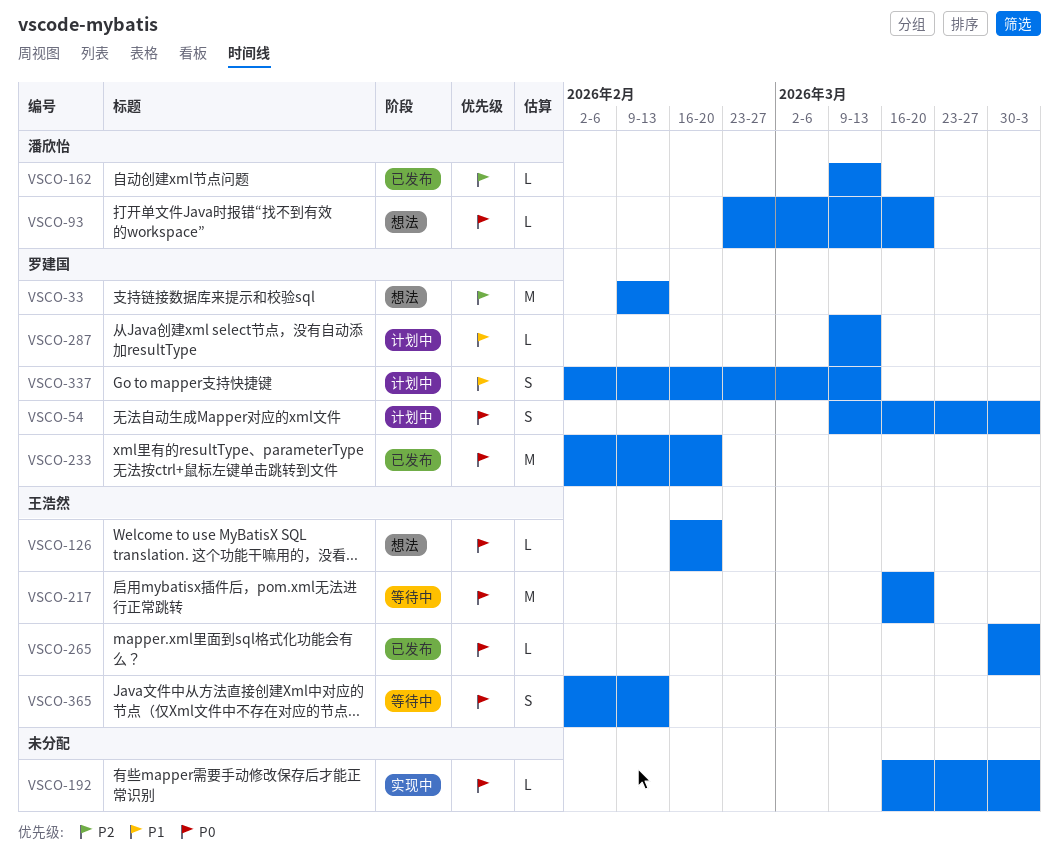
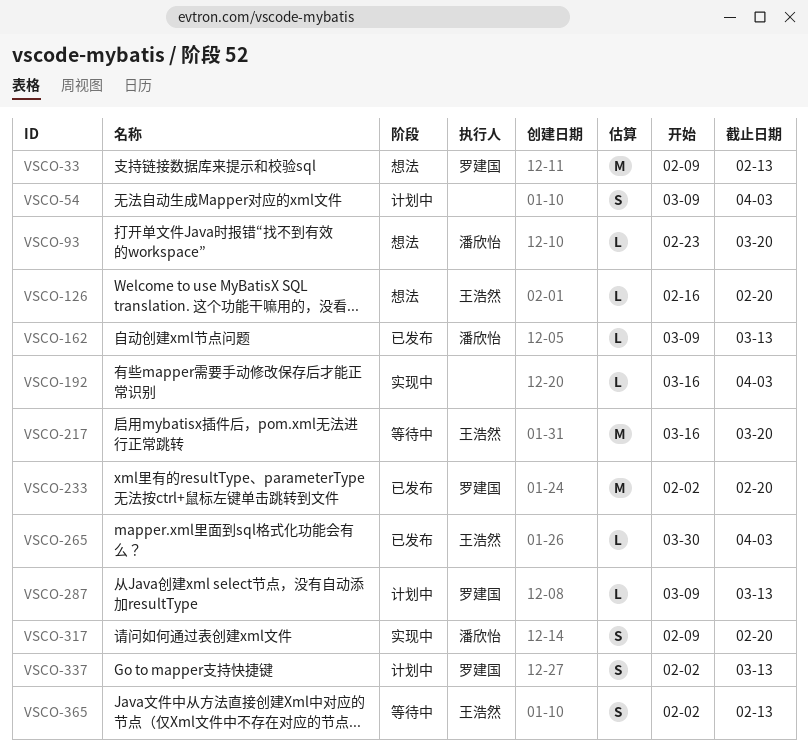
VSCO-54, owner: 罗建国 -> none
VSCO-317: none -> present

